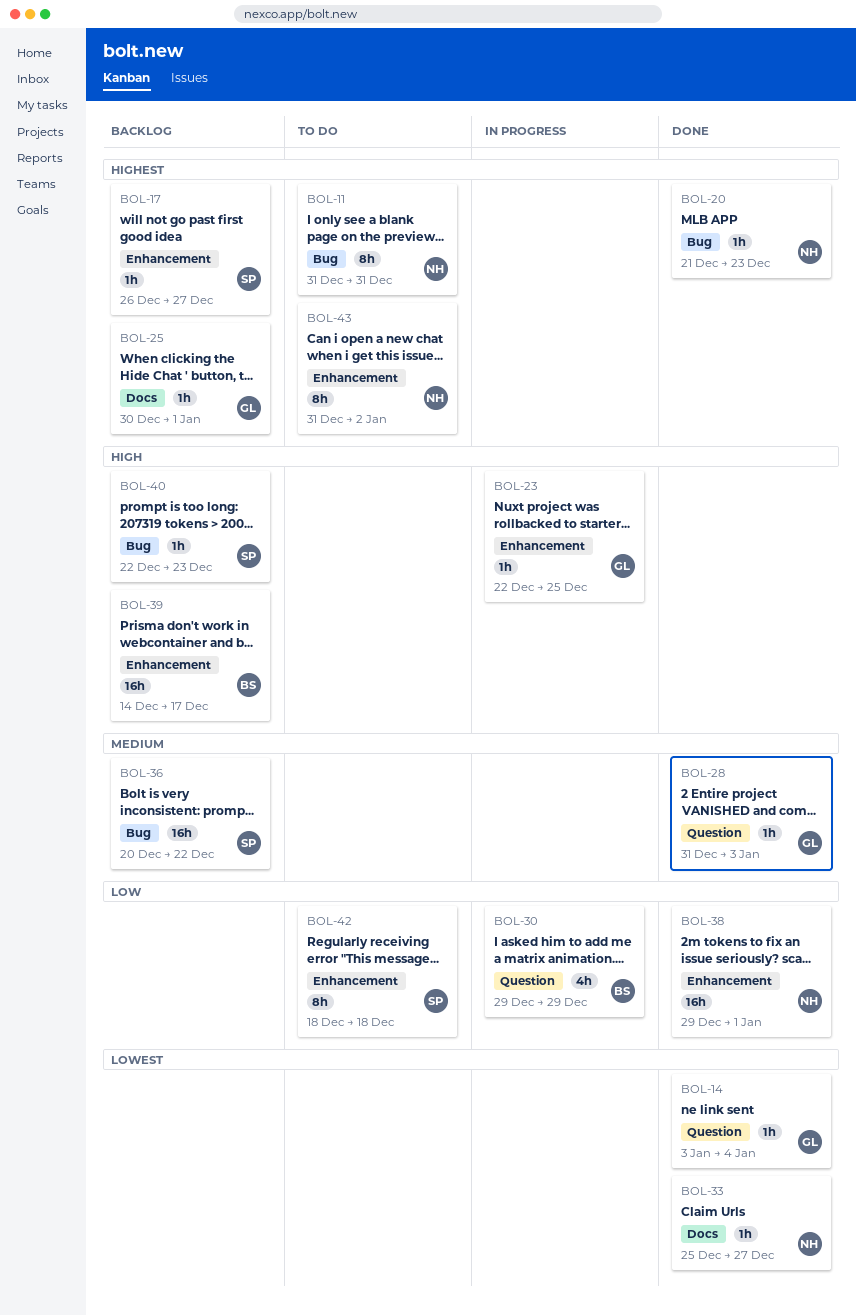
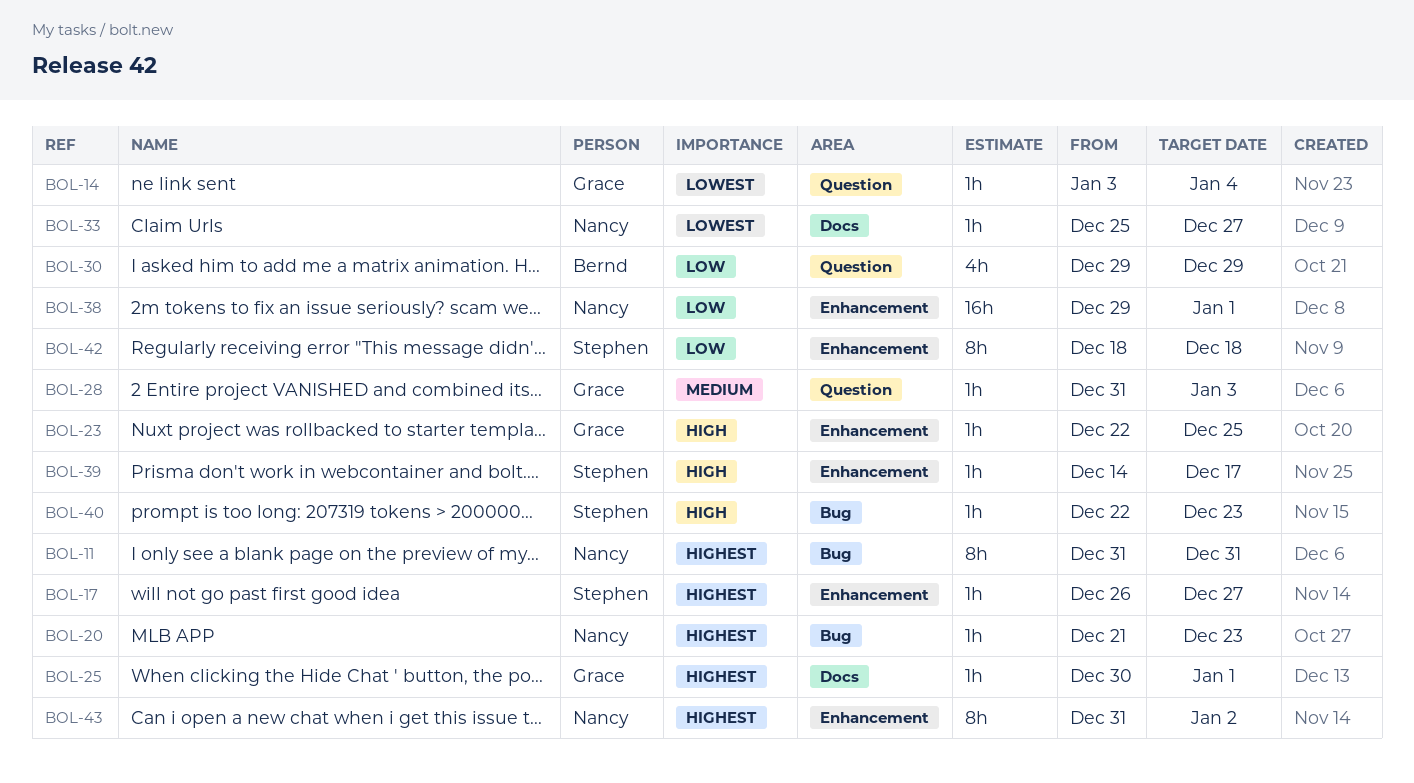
BOL-36: present -> none
BOL-39, owner: Bernd -> Stephen
BOL-39, estimate: 16h -> 1h

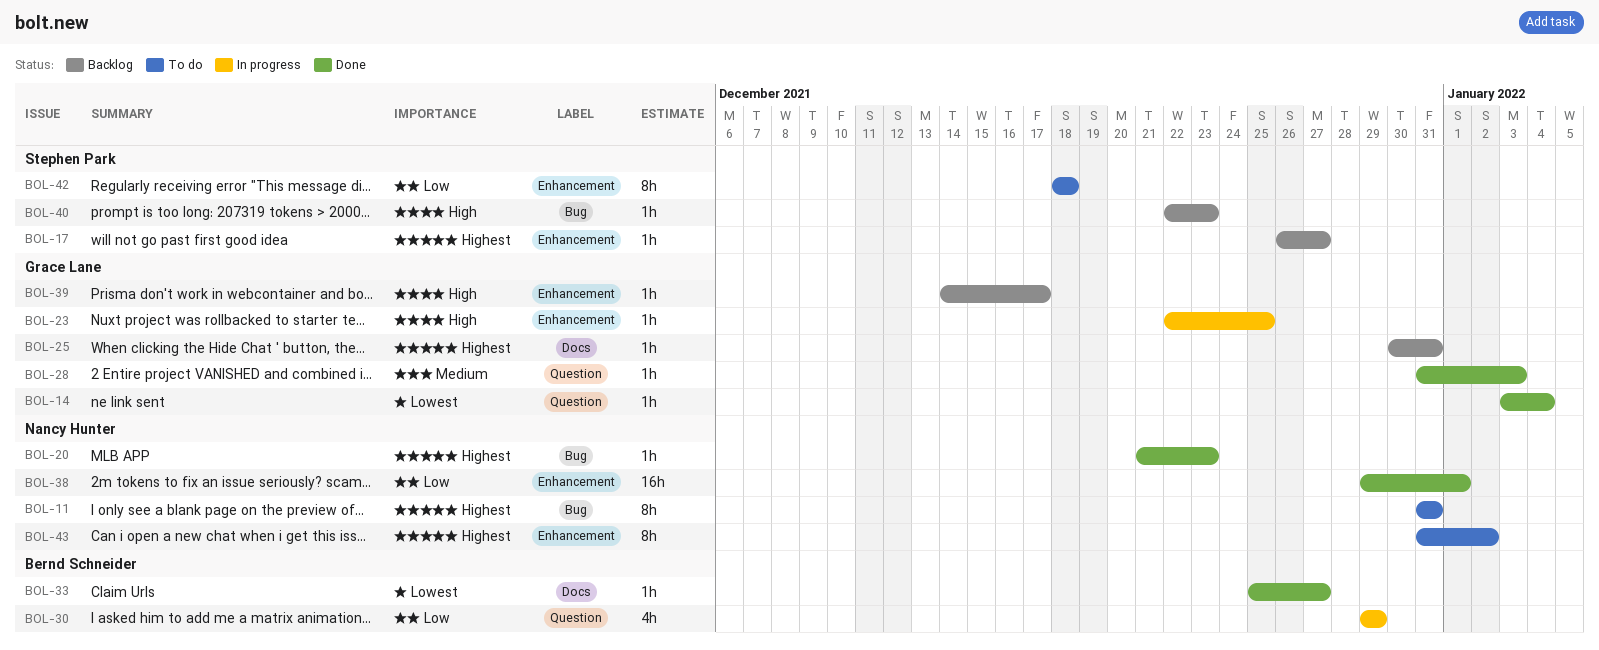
BOL-25, due: Jan 1 -> Dec 31
BOL-33, owner: Nancy Hunter -> Bernd Schneider
BOL-39, owner: Stephen Park -> Grace Lane

